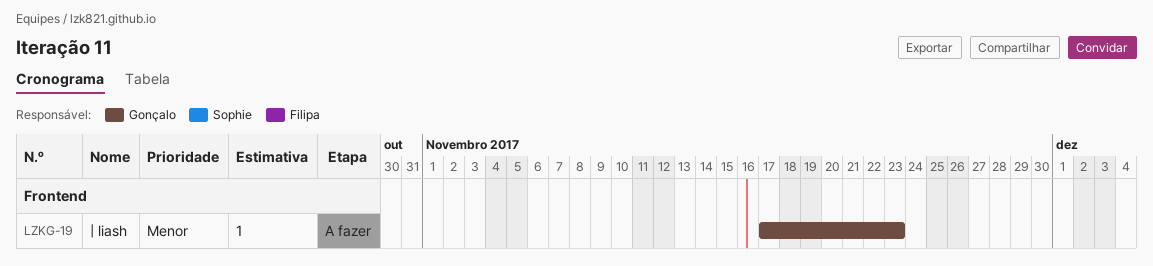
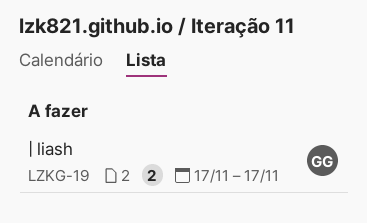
LZKG-19, estimate: 1 -> 2
LZKG-19, due: Nov 23 -> Nov 17

